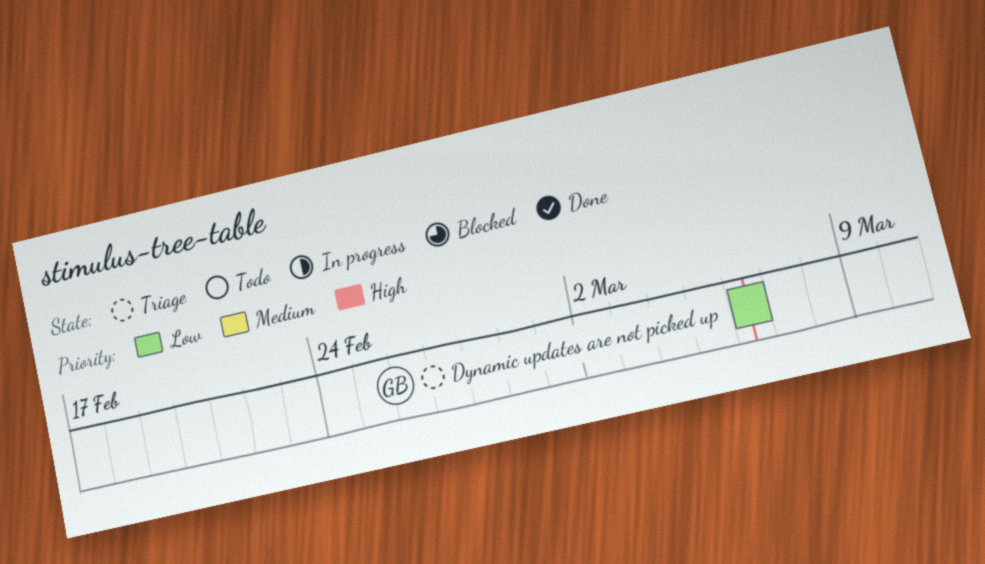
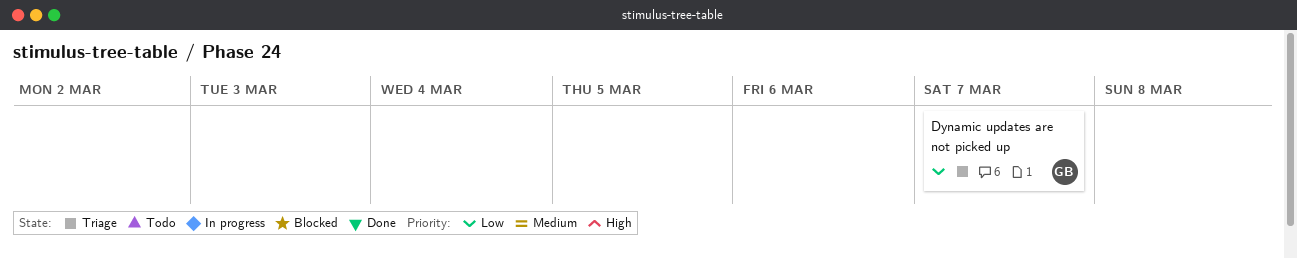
Dynamic updates are not picked up, due: Mar 6 -> Mar 7

